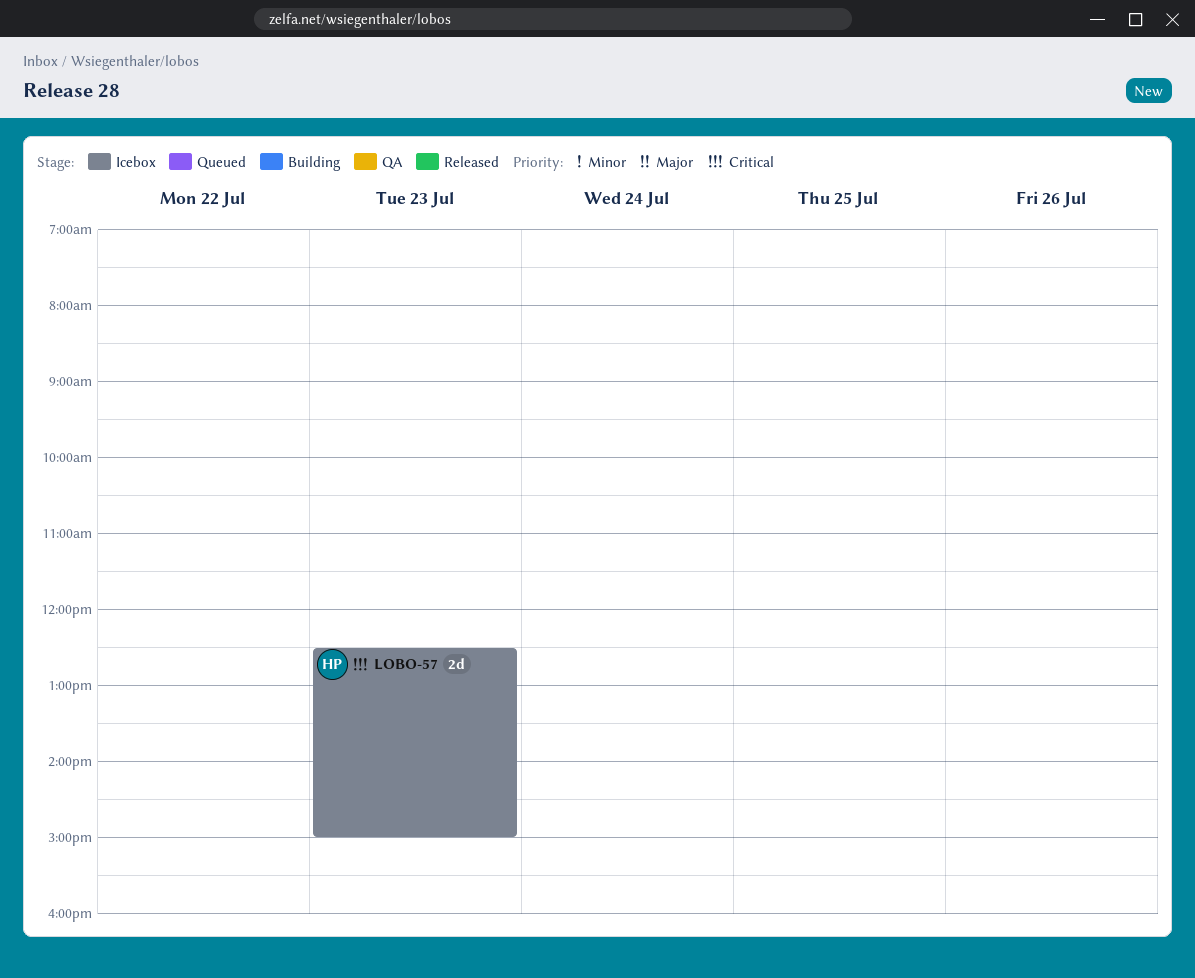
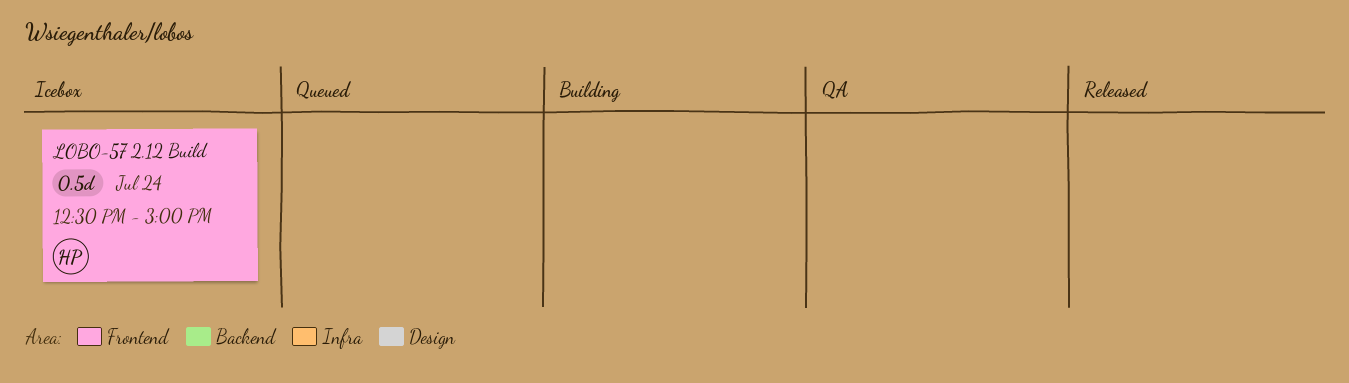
LOBO-57, estimate: 2d -> 0.5d
LOBO-57, day: Jul 23 -> Jul 24

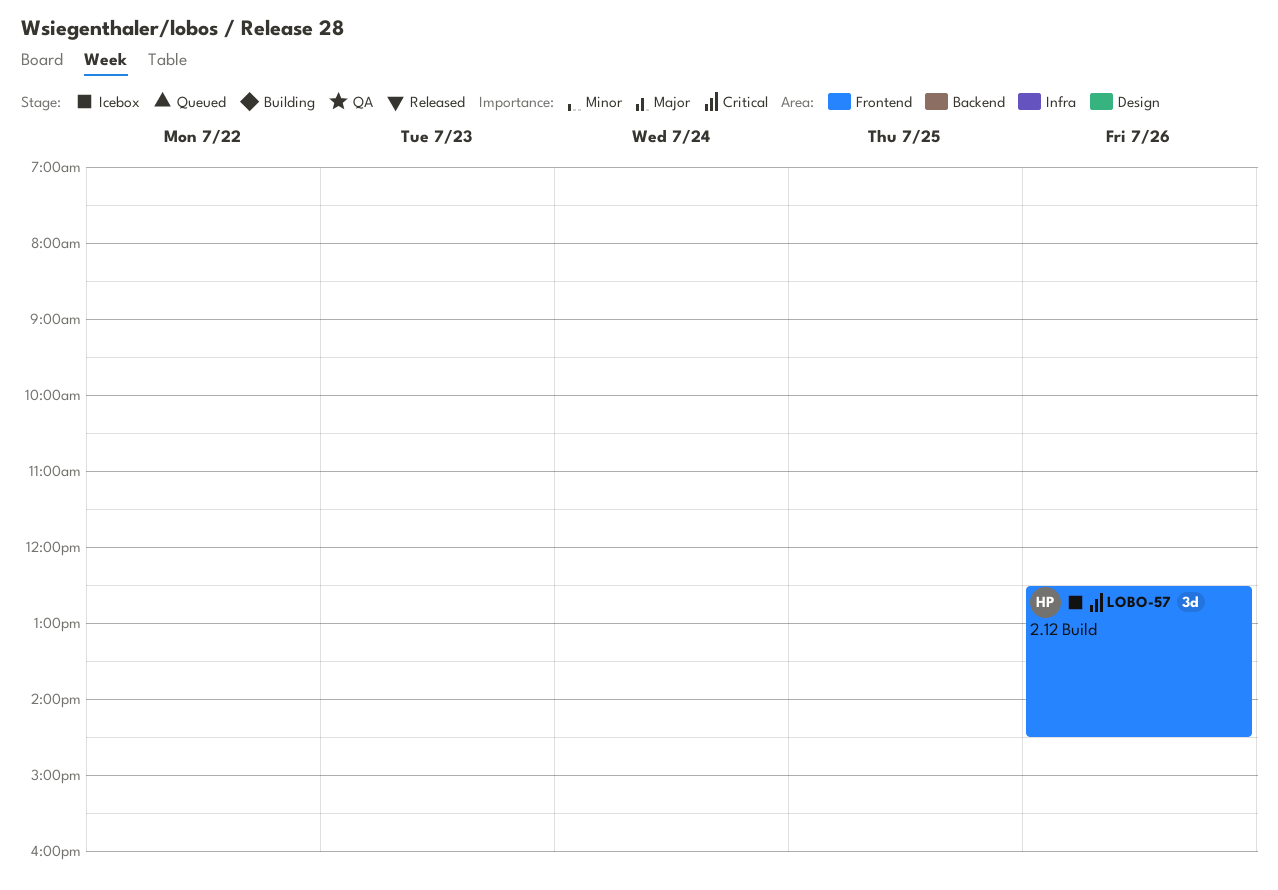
LOBO-57, estimate: 0.5d -> 3d
LOBO-57, day: Jul 24 -> Jul 26
LOBO-57, ends: 15:00 -> 14:30

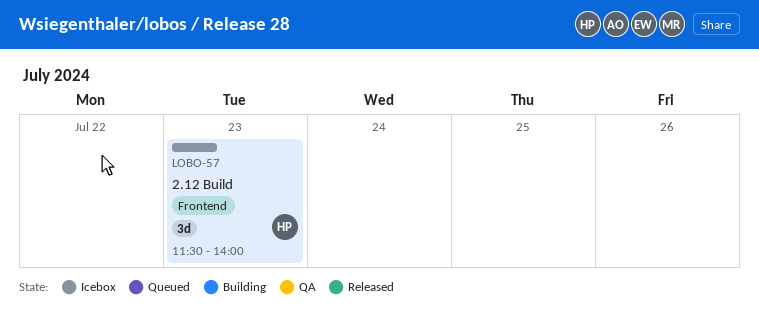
LOBO-57, day: Jul 26 -> Jul 23
LOBO-57, begins: 12:30 -> 11:30
LOBO-57, ends: 14:30 -> 14:00

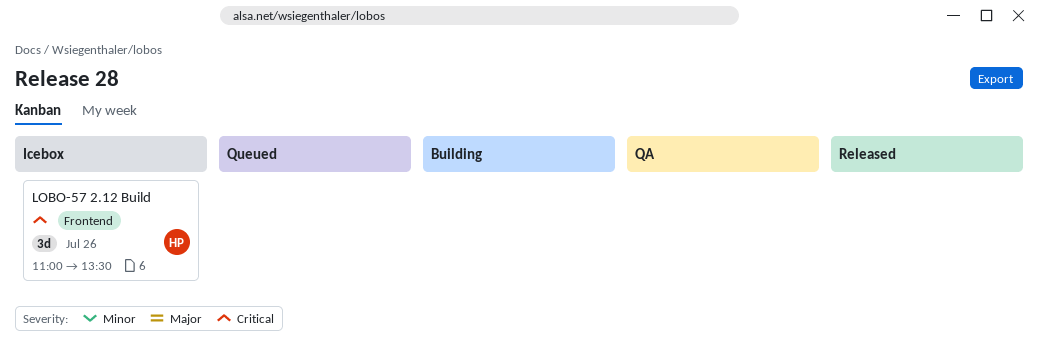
LOBO-57, day: Jul 23 -> Jul 26
LOBO-57, begins: 11:30 -> 11:00
LOBO-57, ends: 14:00 -> 13:30

